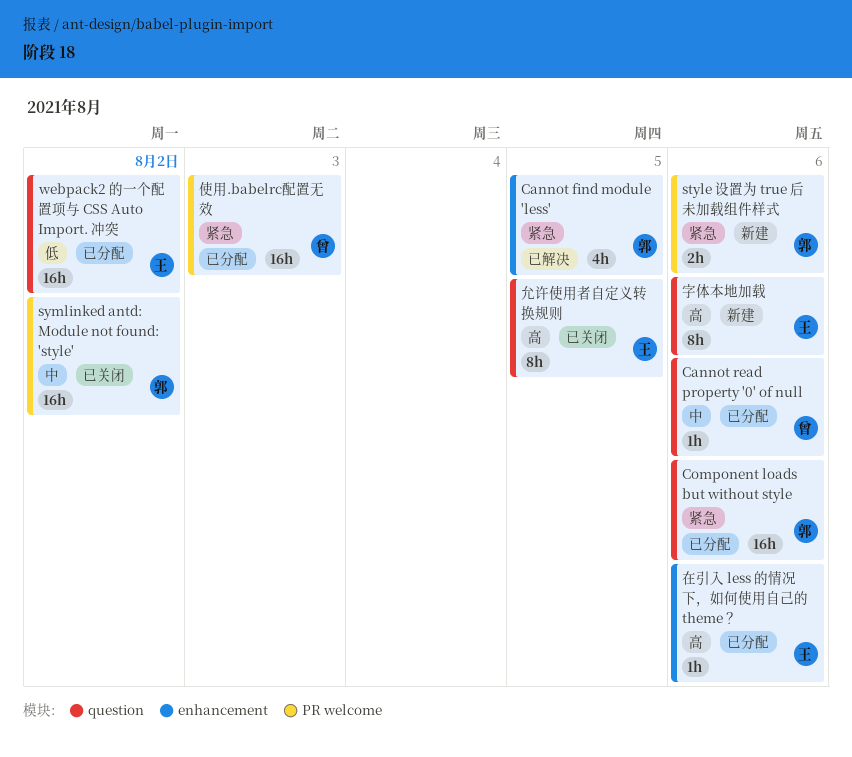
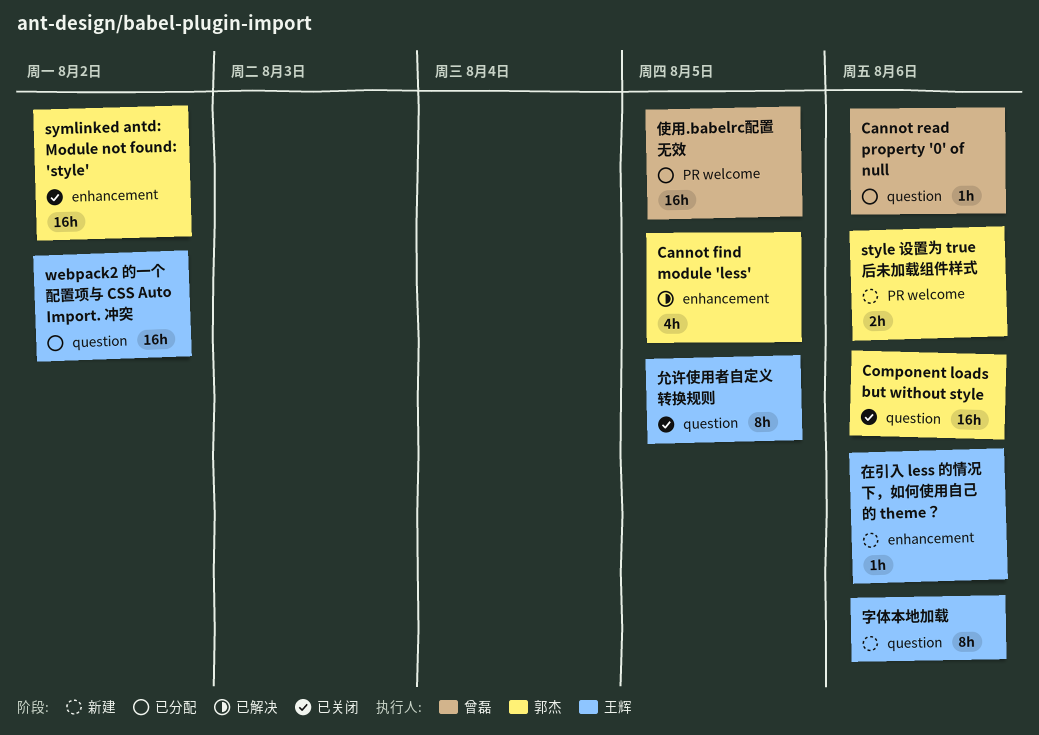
Component loads but without style, status: 已分配 -> 已关闭
symlinked antd: Module not found: 'style', label: PR welcome -> enhancement
使用.babelrc配置无效, due: Aug 3 -> Aug 5
在引入 less 的情况下，如何使用自己的 theme？, status: 已分配 -> 新建

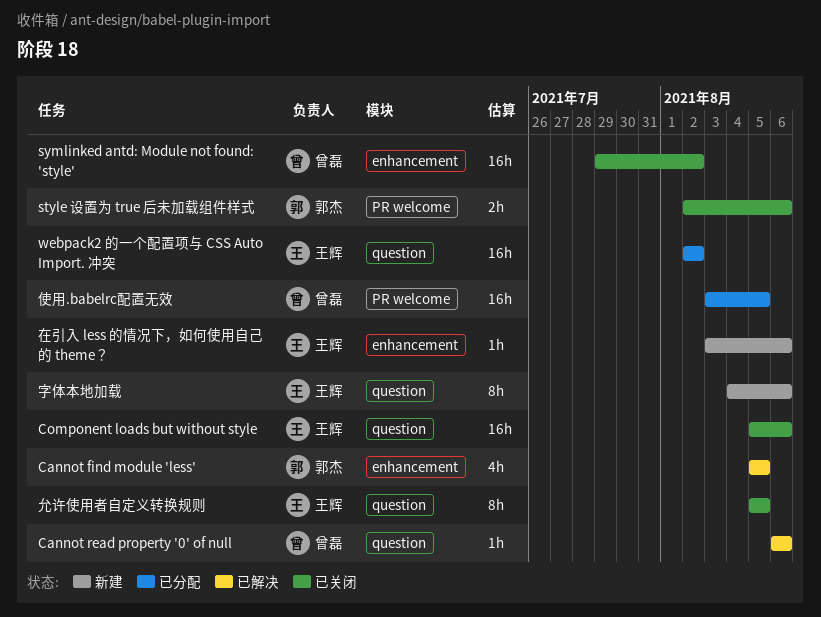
Cannot read property '0' of null, status: 已分配 -> 已解决
Component loads but without style, owner: 郭杰 -> 王辉
style 设置为 true 后未加载组件样式, status: 新建 -> 已关闭
symlinked antd: Module not found: 'style', owner: 郭杰 -> 曾磊

